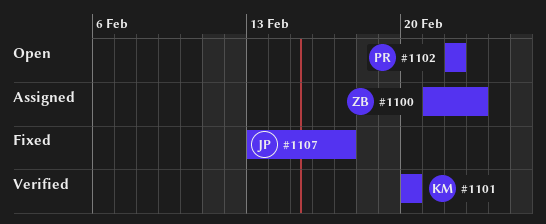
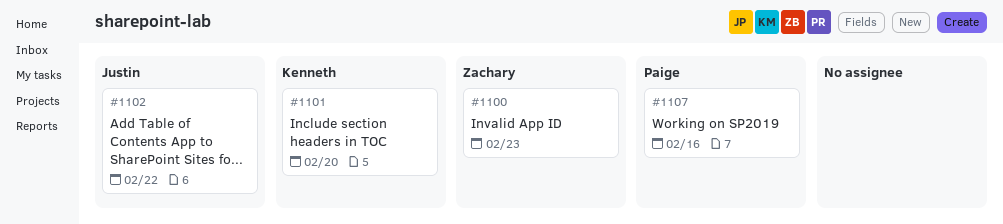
#1102, owner: Paige -> Justin
#1107, owner: Justin -> Paige
#1107, due: Feb 17 -> Feb 16

